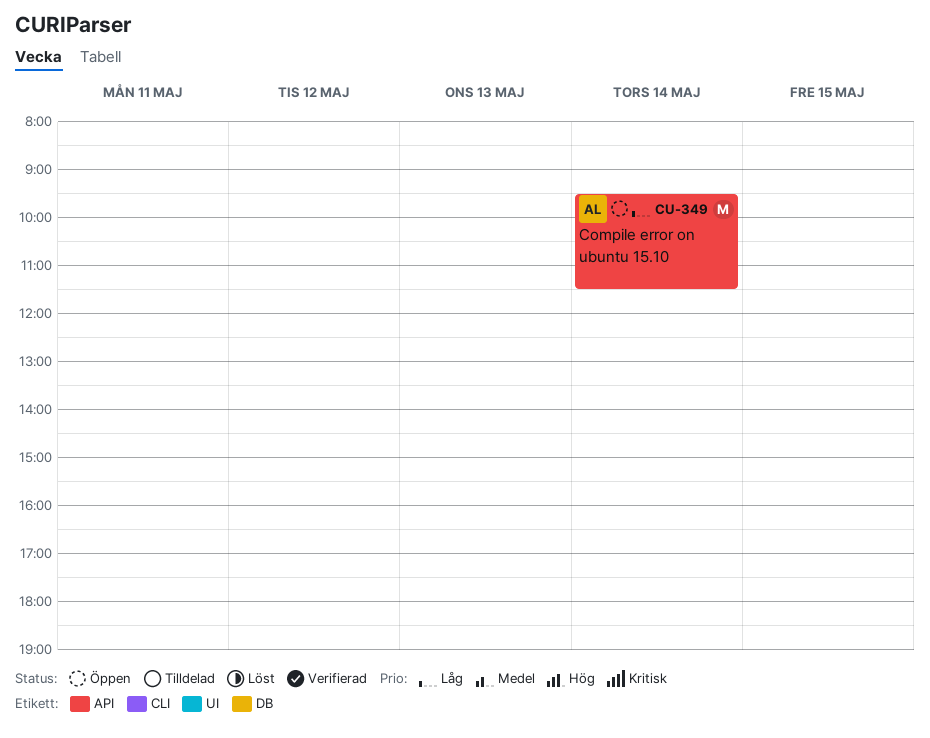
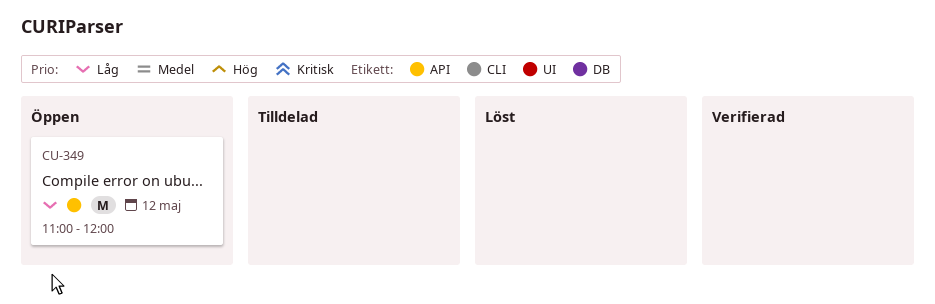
CU-349, day: May 14 -> May 12
CU-349, begins: 09:30 -> 11:00
CU-349, ends: 11:30 -> 12:00

